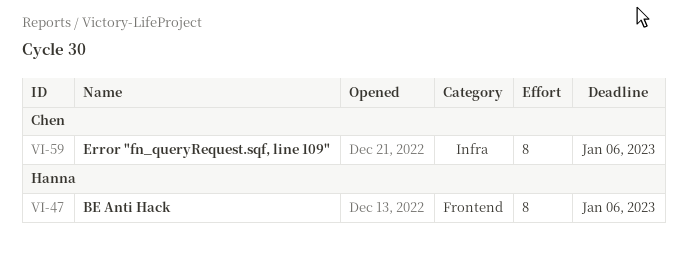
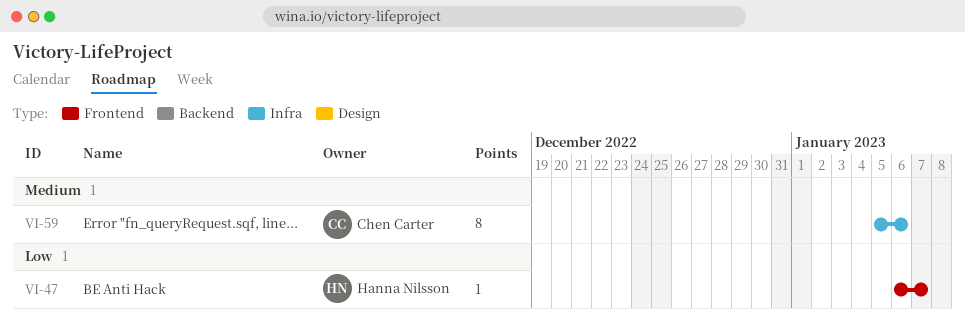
VI-47, estimate: 8 -> 1
VI-47, due: Jan 6 -> Jan 7

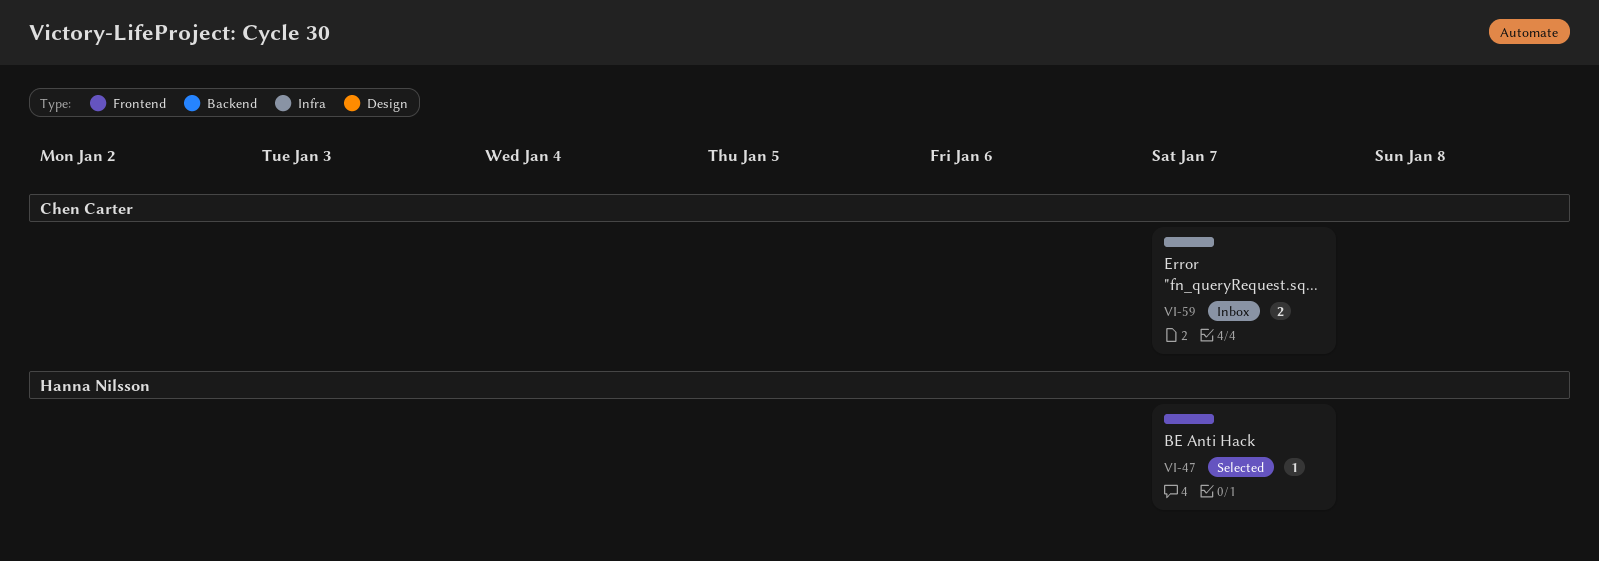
VI-59, estimate: 8 -> 2
VI-59, due: Jan 6 -> Jan 7

